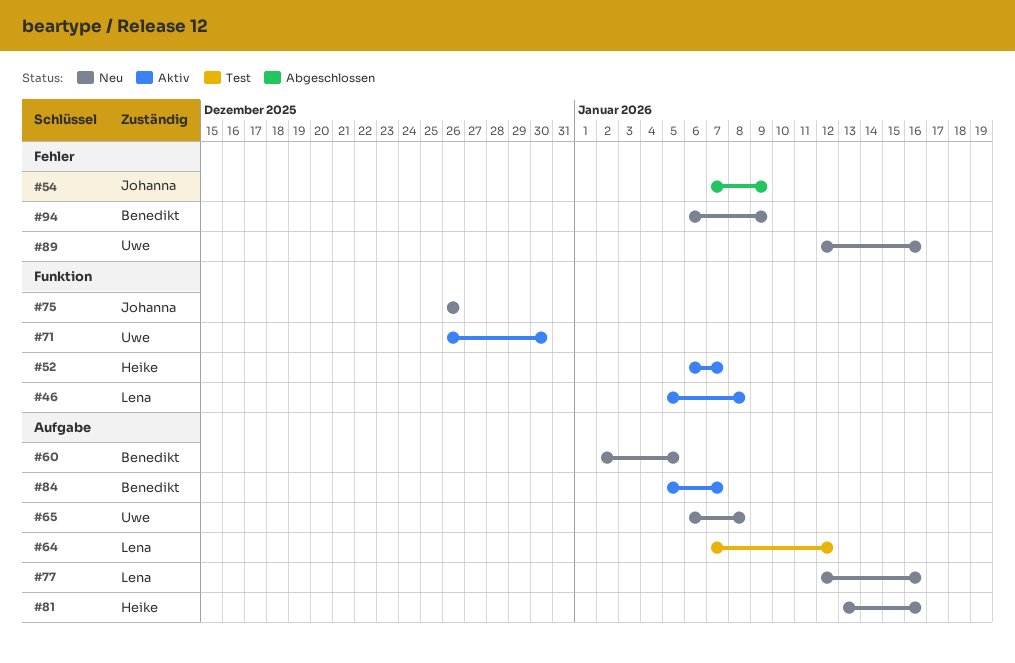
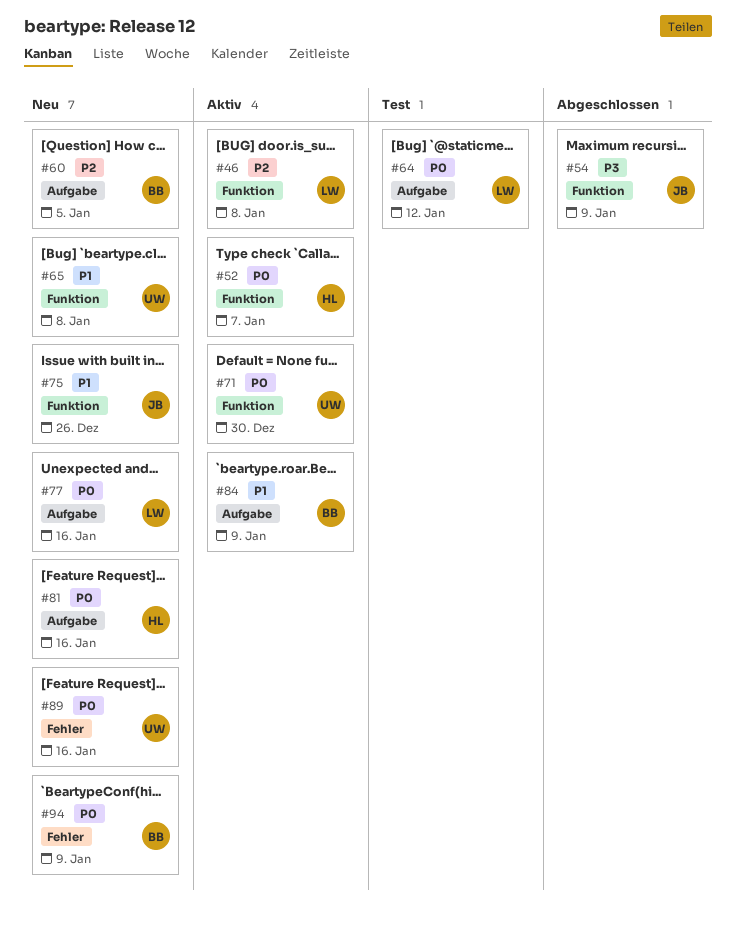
#54, label: Fehler -> Funktion
#65, label: Aufgabe -> Funktion
#84, due: Jan 7 -> Jan 9

